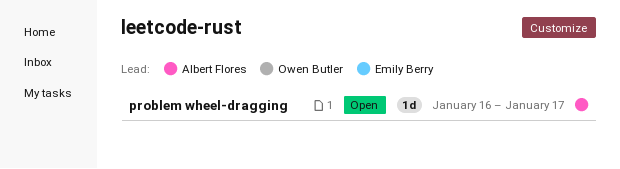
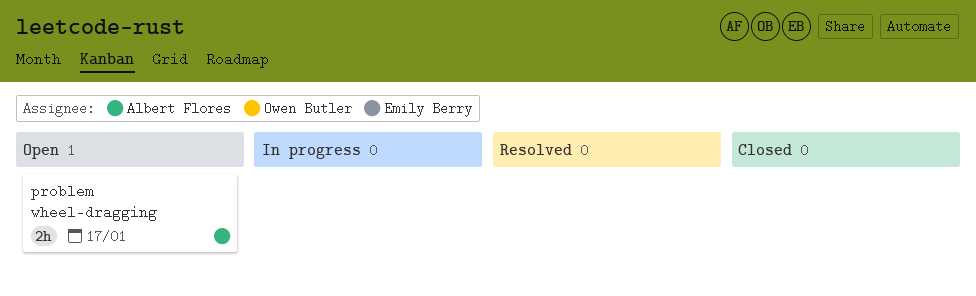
problem wheel-dragging, estimate: 1d -> 2h

